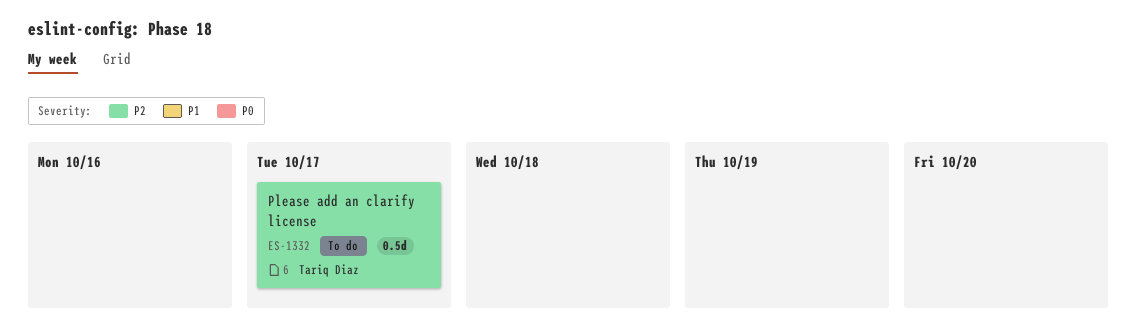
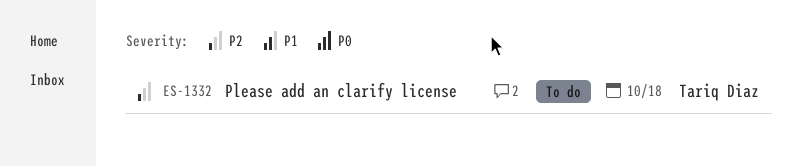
ES-1332, due: Oct 17 -> Oct 18

